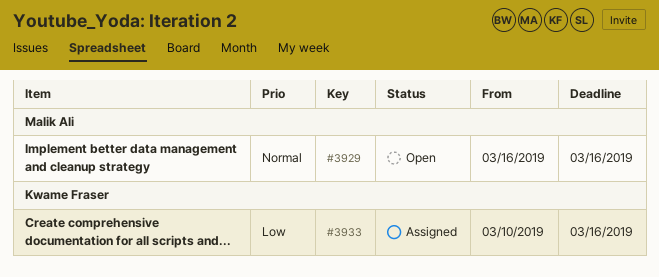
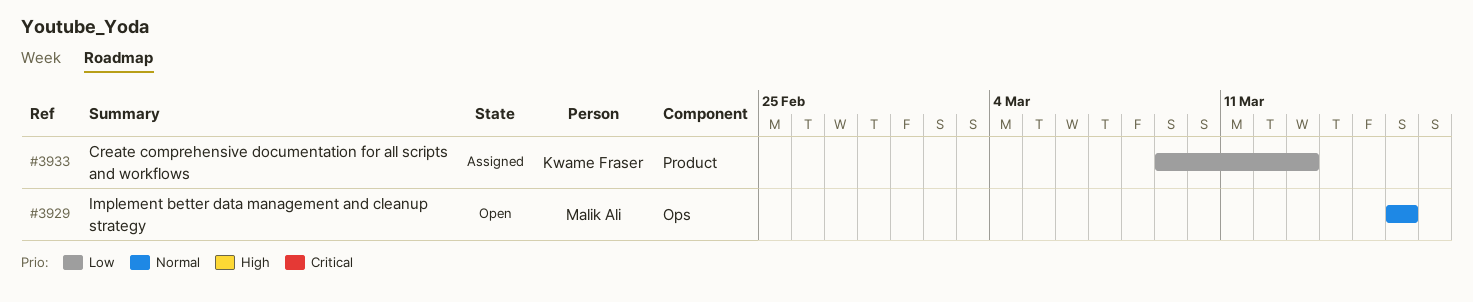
#3933, start: Mar 10 -> Mar 9
#3933, due: Mar 16 -> Mar 13

